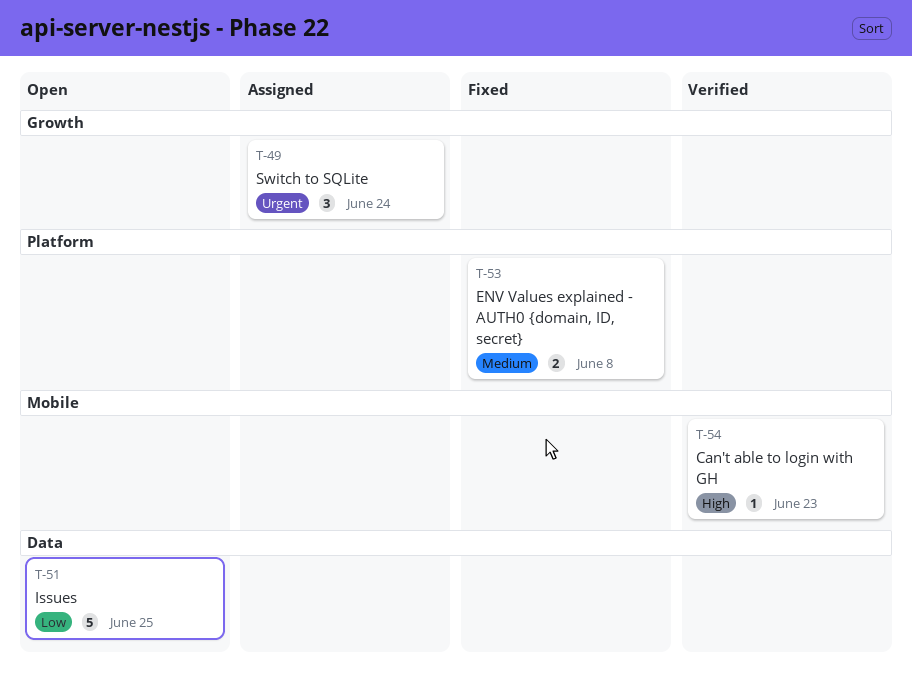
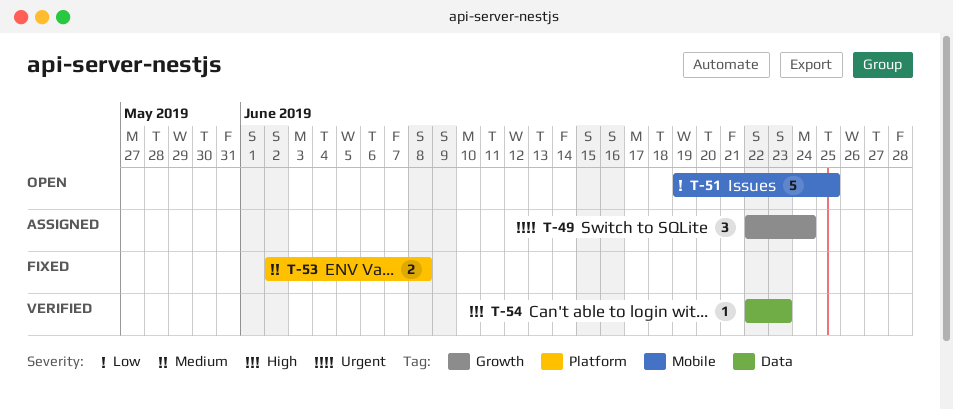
T-51, label: Data -> Mobile
T-54, label: Mobile -> Data

